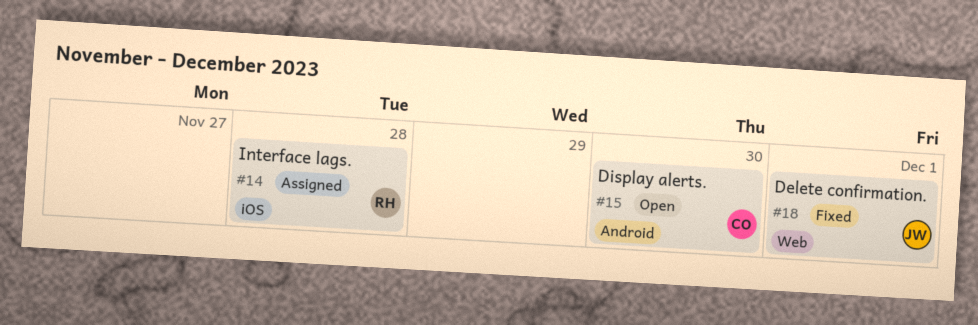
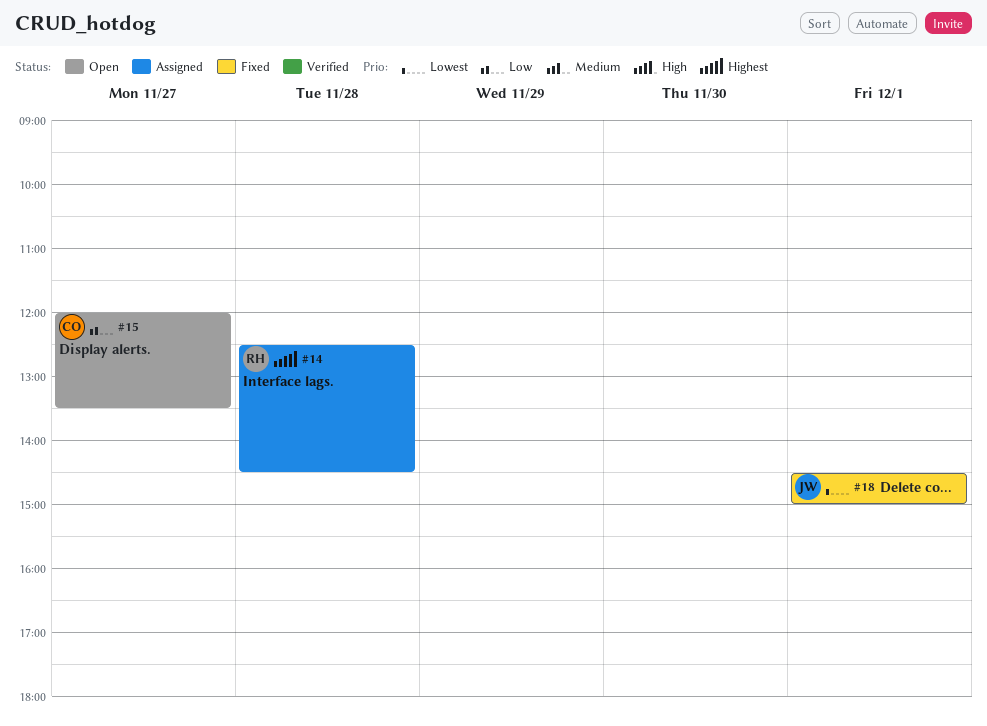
#15, day: Nov 30 -> Nov 27

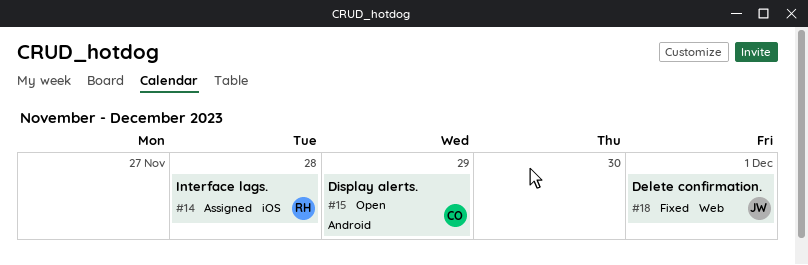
#15, day: Nov 27 -> Nov 29

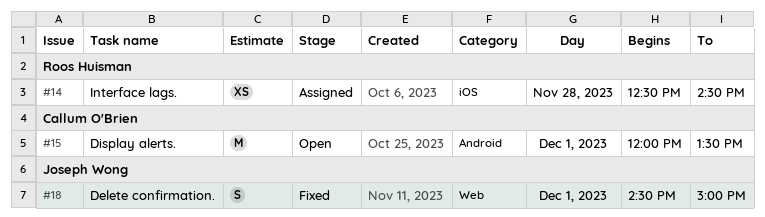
#15, day: Nov 29 -> Dec 1

